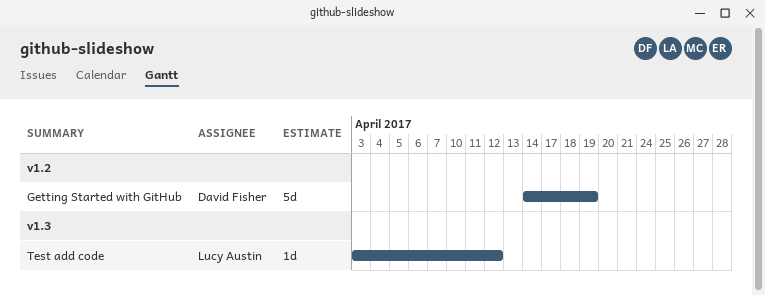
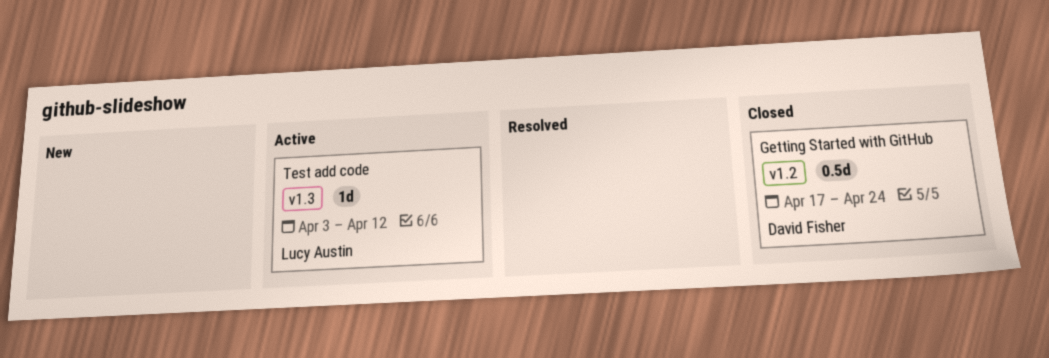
Getting Started with GitHub, estimate: 5d -> 0.5d
Getting Started with GitHub, start: Apr 14 -> Apr 17
Getting Started with GitHub, due: Apr 19 -> Apr 24

